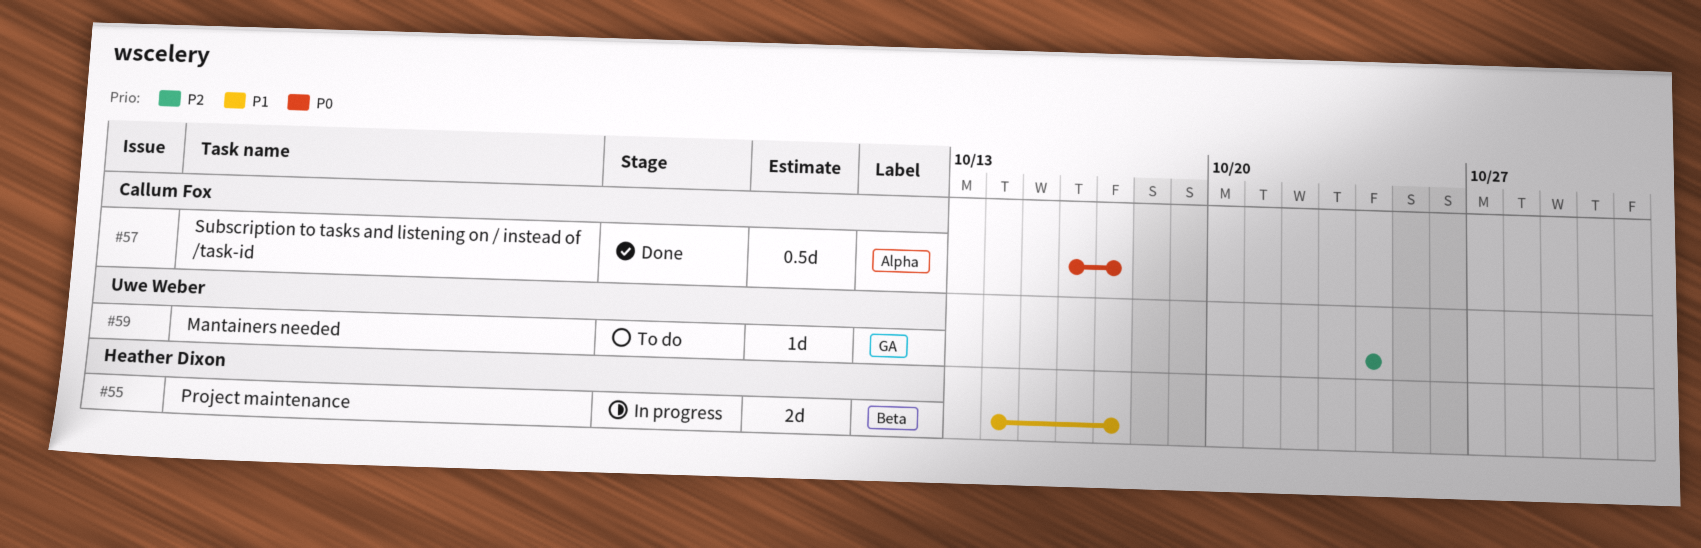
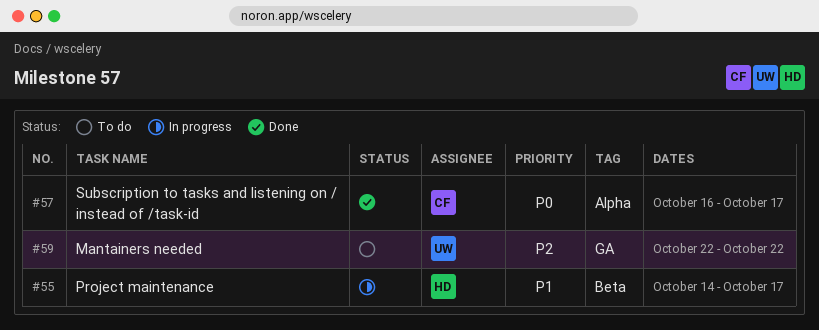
#59, start: Oct 24 -> Oct 22
#59, due: Oct 24 -> Oct 22

